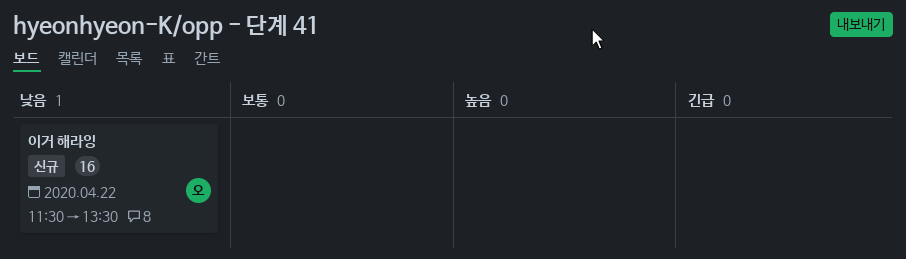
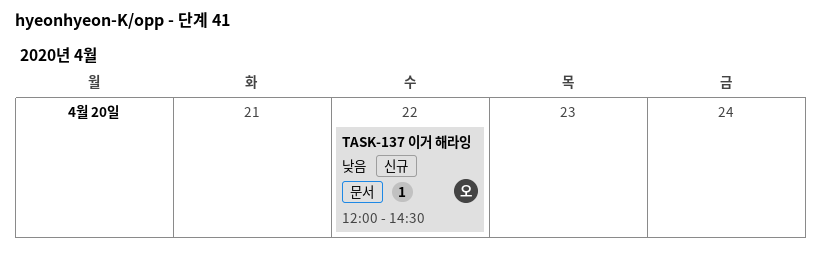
이거 해라잉, estimate: 16 -> 1
이거 해라잉, begins: 11:30 -> 12:00
이거 해라잉, ends: 13:30 -> 14:30

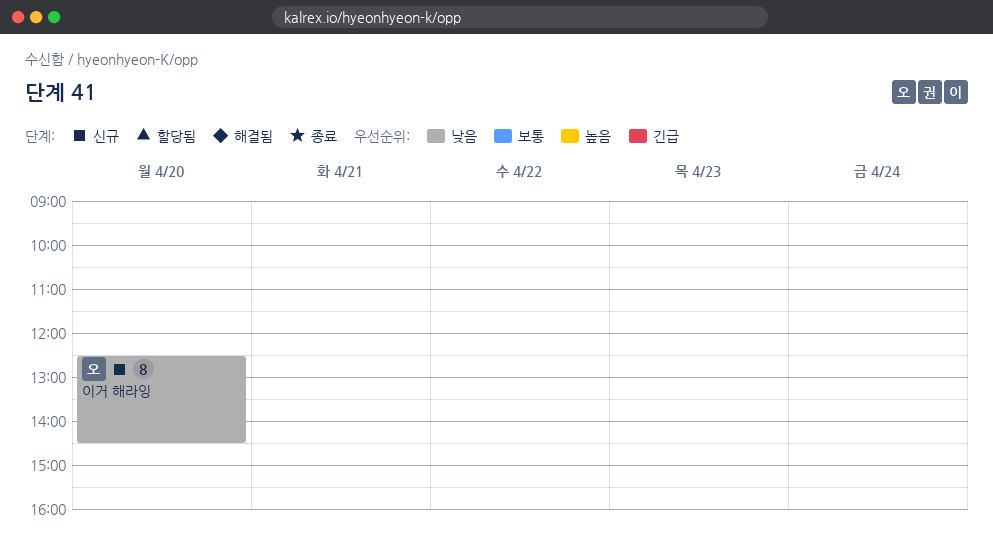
이거 해라잉, estimate: 1 -> 8
이거 해라잉, day: Apr 22 -> Apr 20
이거 해라잉, begins: 12:00 -> 12:30

